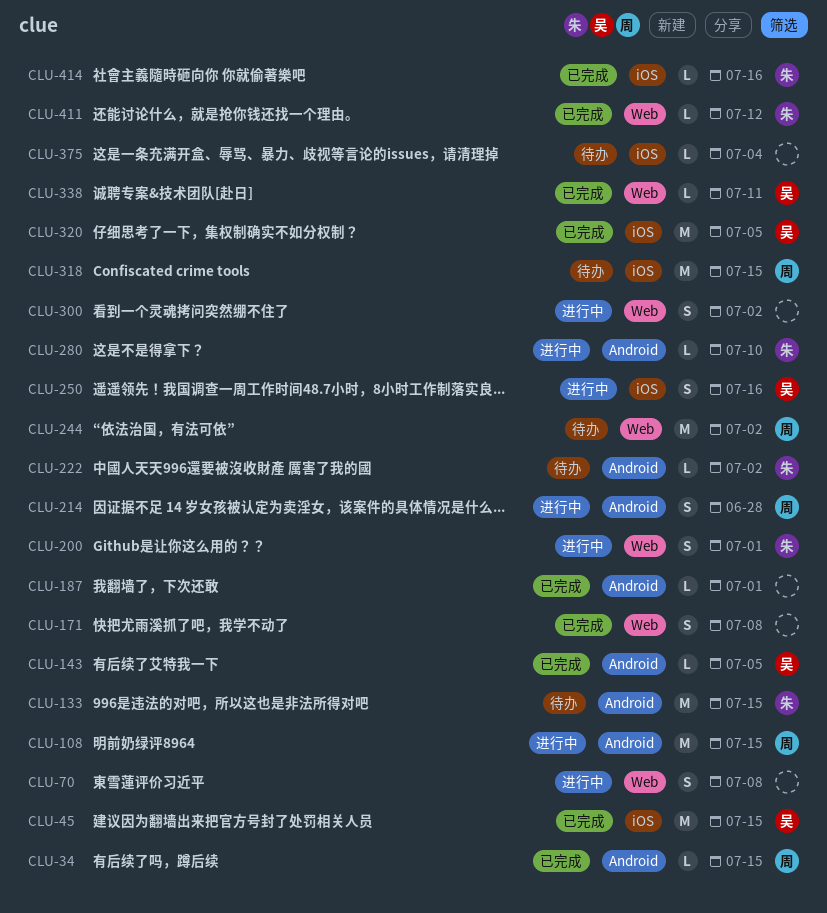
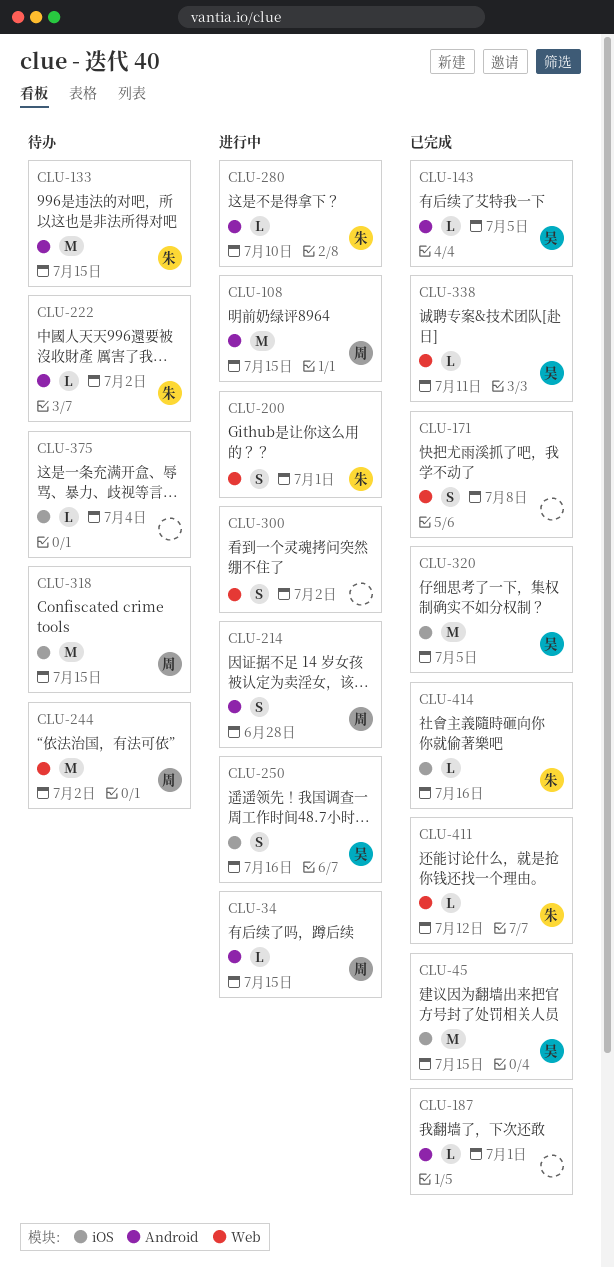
CLU-34, status: 已完成 -> 进行中
CLU-70: present -> none

